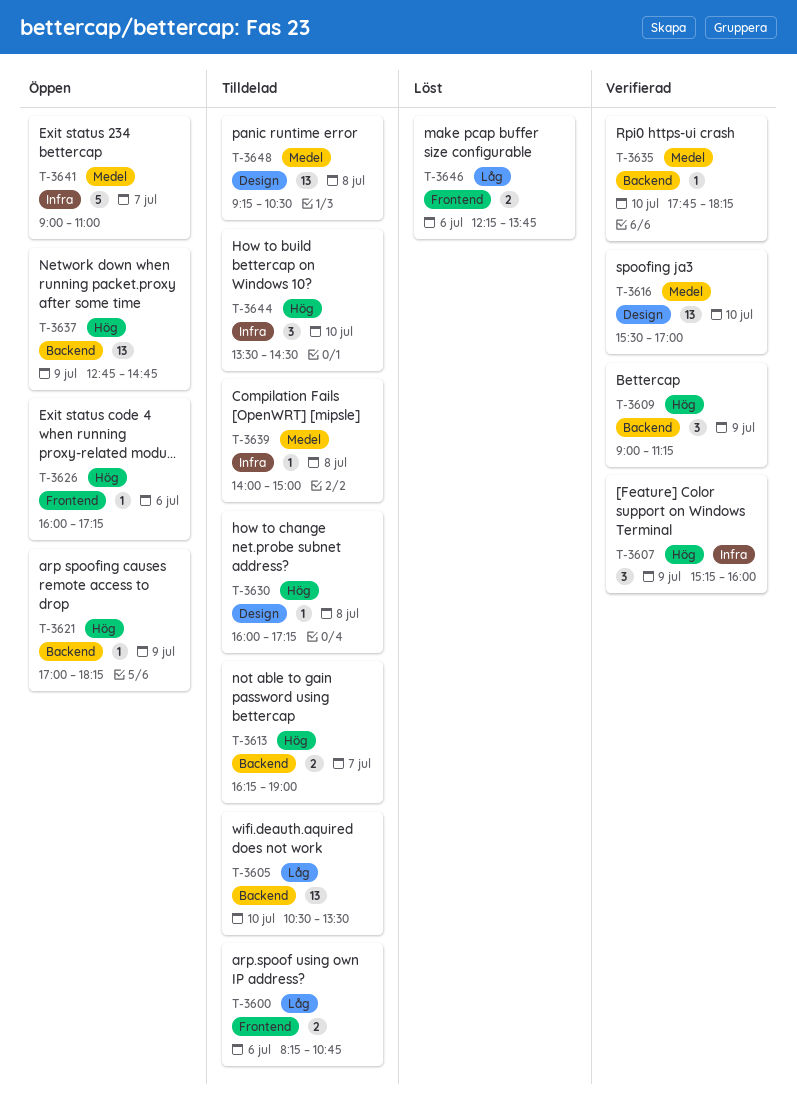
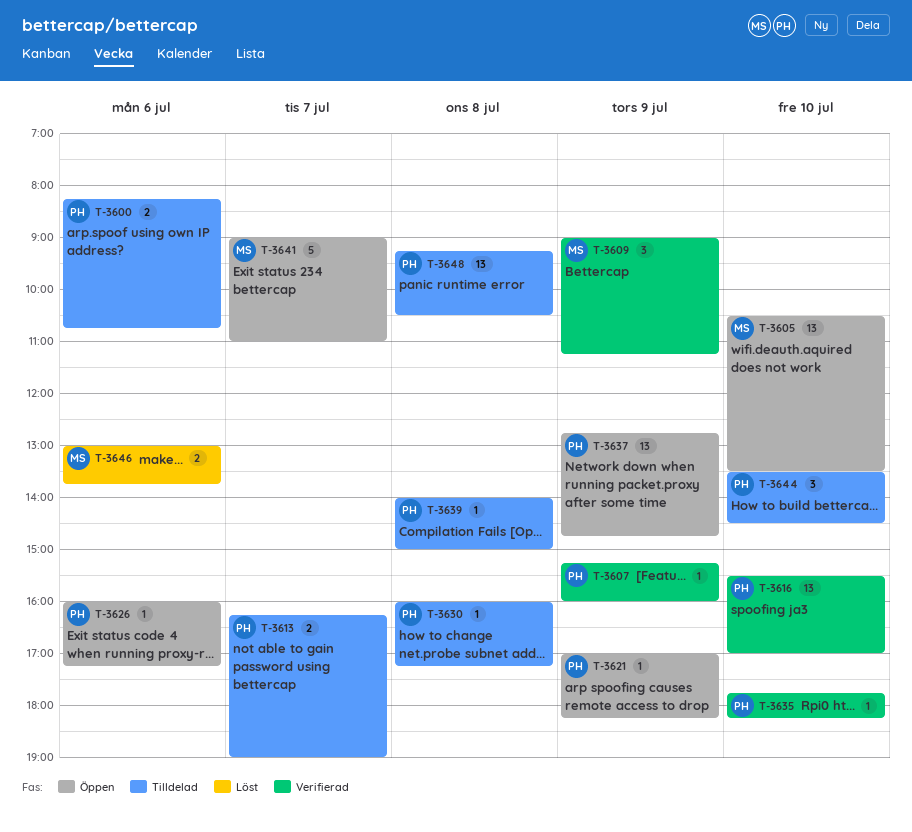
T-3605, status: Tilldelad -> Öppen
T-3607, estimate: 3 -> 1
T-3646, begins: 12:15 -> 13:00

